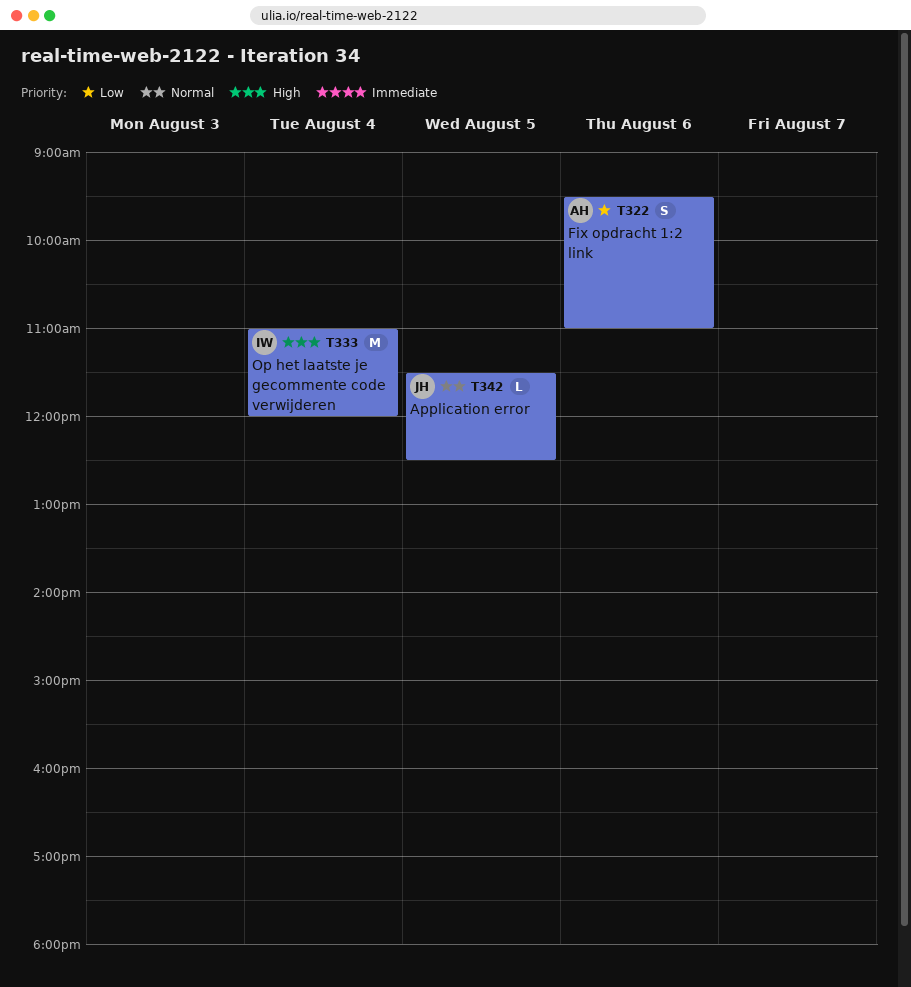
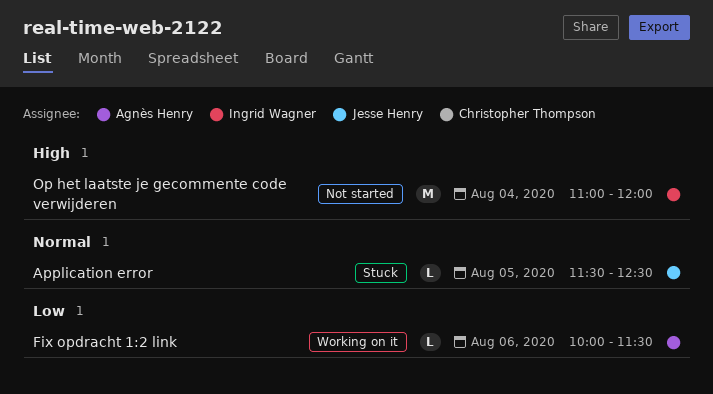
Fix opdracht 1:2 link, estimate: S -> L
Fix opdracht 1:2 link, begins: 09:30 -> 10:00
Fix opdracht 1:2 link, ends: 11:00 -> 11:30

